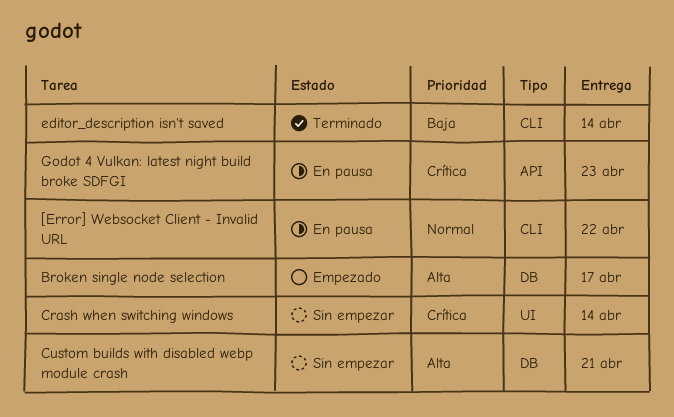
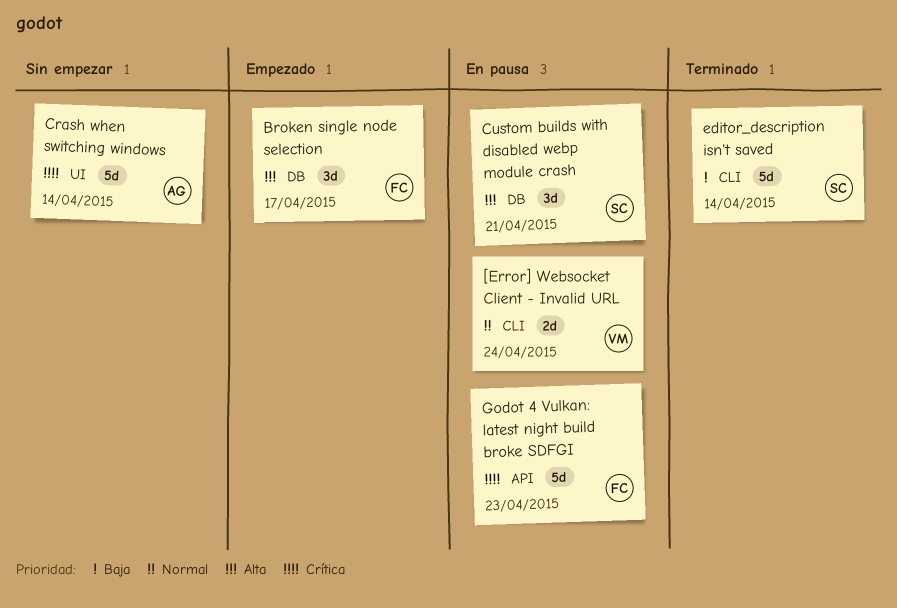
[Error] Websocket Client - Invalid URL, due: Apr 22 -> Apr 24
Custom builds with disabled webp module crash, status: Sin empezar -> En pausa

